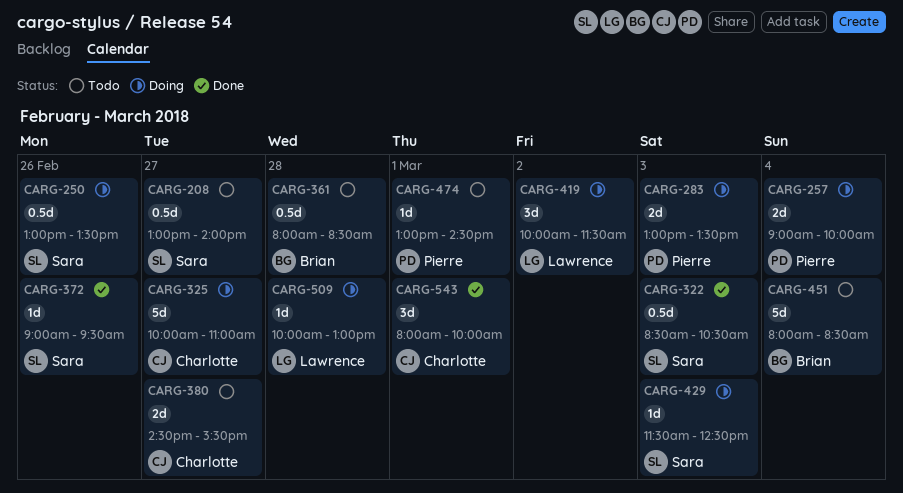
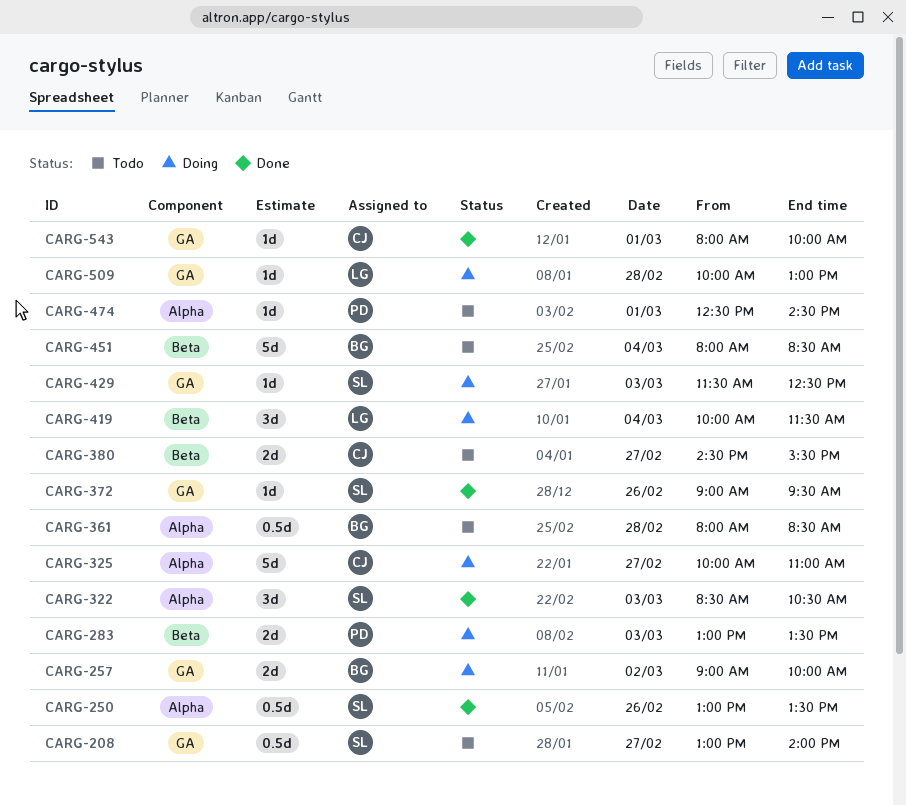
CARG-250, status: Doing -> Done
CARG-257, owner: Pierre -> Brian
CARG-257, day: Mar 4 -> Mar 2
CARG-322, estimate: 0.5d -> 3d
CARG-419, day: Mar 2 -> Mar 4
CARG-474, begins: 13:00 -> 12:30
CARG-543, estimate: 3d -> 1d

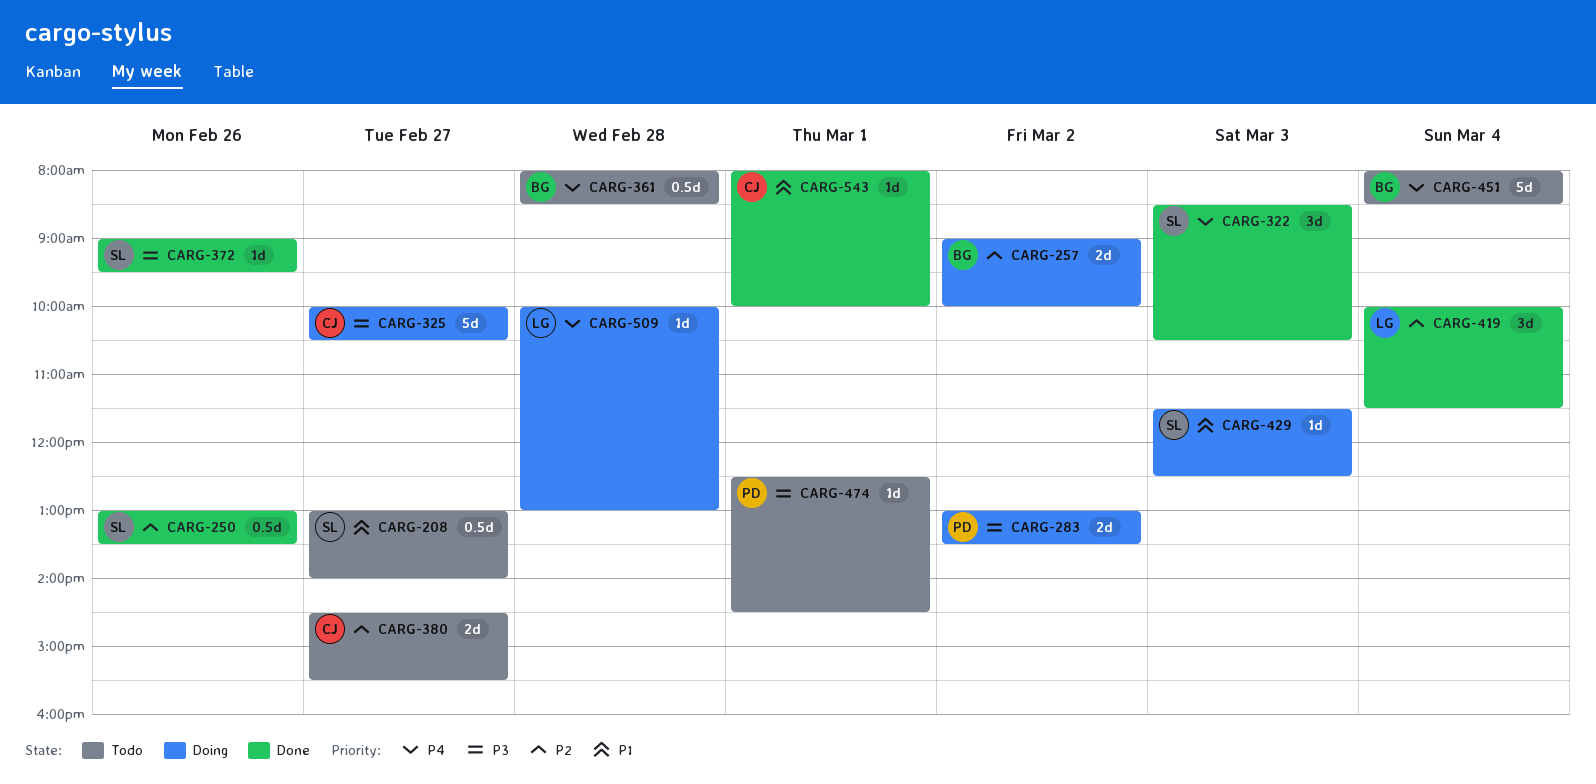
CARG-283, day: Mar 3 -> Mar 2
CARG-325, ends: 11:00 -> 10:30
CARG-419, status: Doing -> Done

